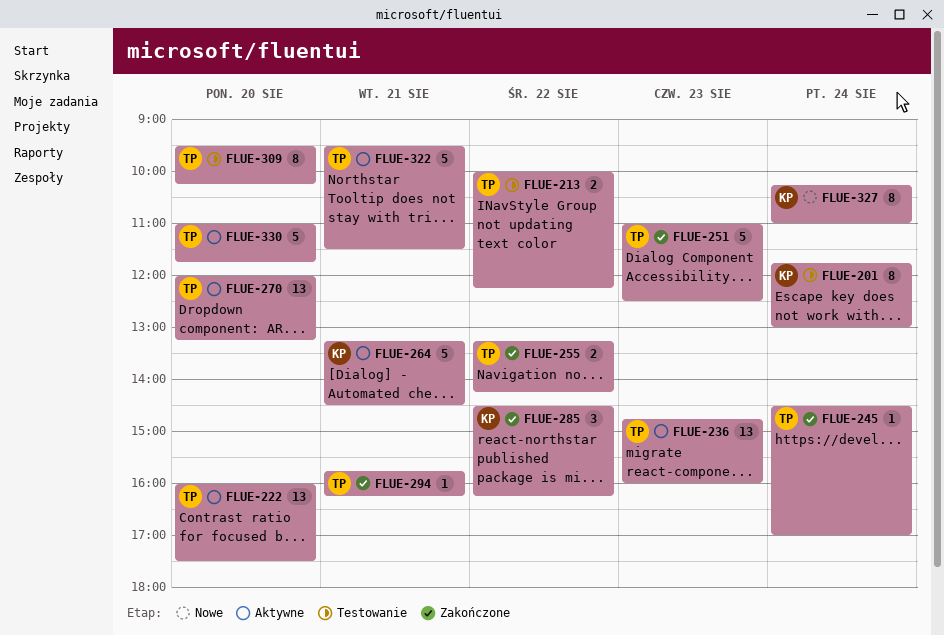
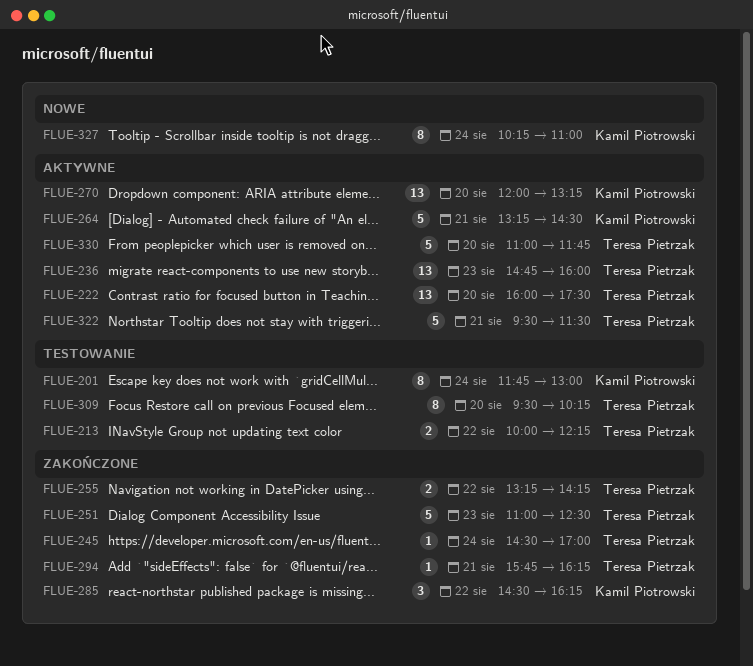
FLUE-270, owner: Teresa Pietrzak -> Kamil Piotrowski

